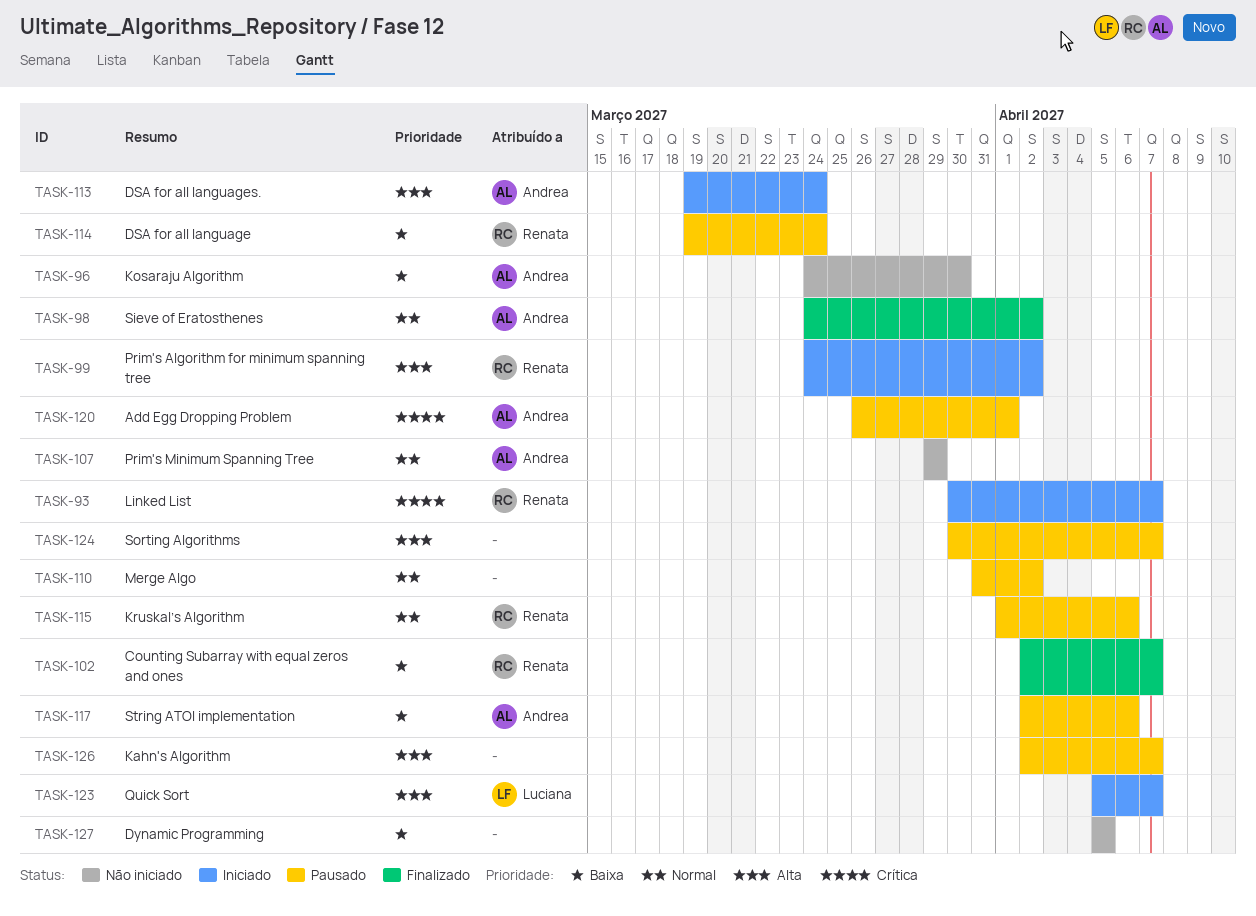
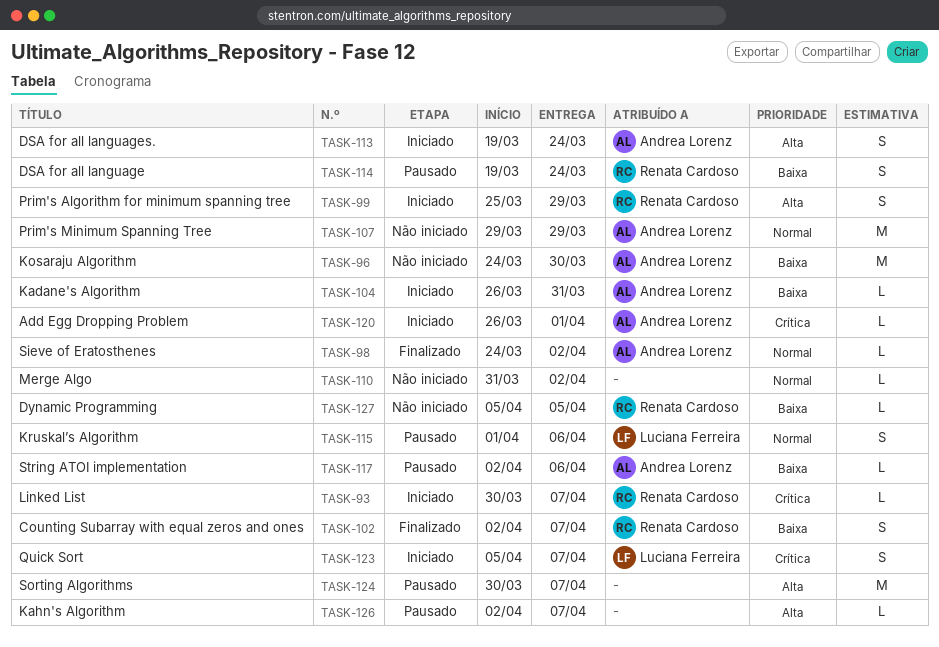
TASK-99, start: Mar 24 -> Mar 25
TASK-99, due: Apr 2 -> Mar 29
TASK-104: none -> present
TASK-110, status: Pausado -> Não iniciado
TASK-115, owner: Renata Cardoso -> Luciana Ferreira
TASK-120, status: Pausado -> Iniciado
TASK-123, priority: Alta -> Crítica
TASK-127, owner: none -> Renata Cardoso

